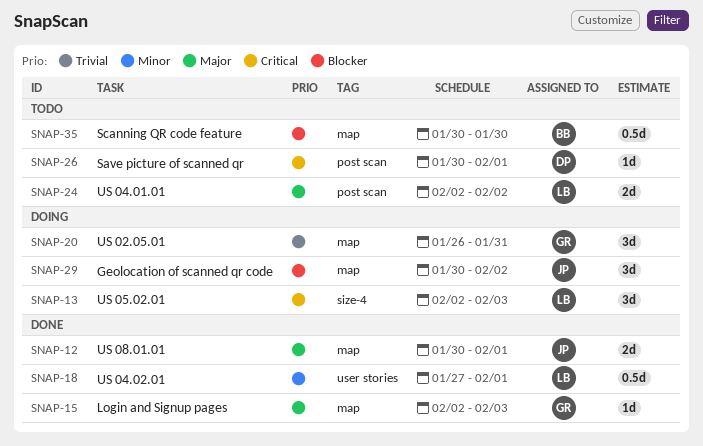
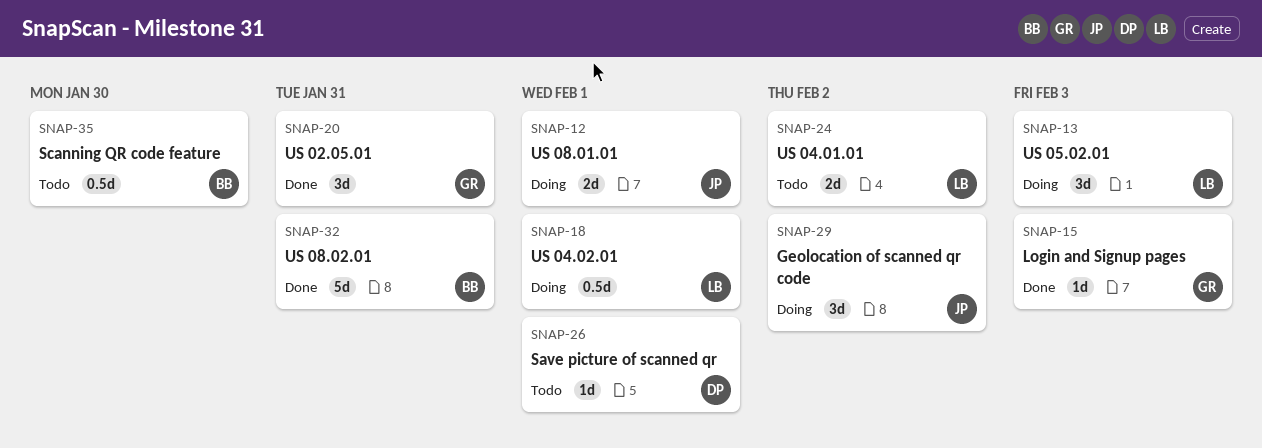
SNAP-12, status: Done -> Doing
SNAP-18, status: Done -> Doing
SNAP-20, status: Doing -> Done
SNAP-32: none -> present

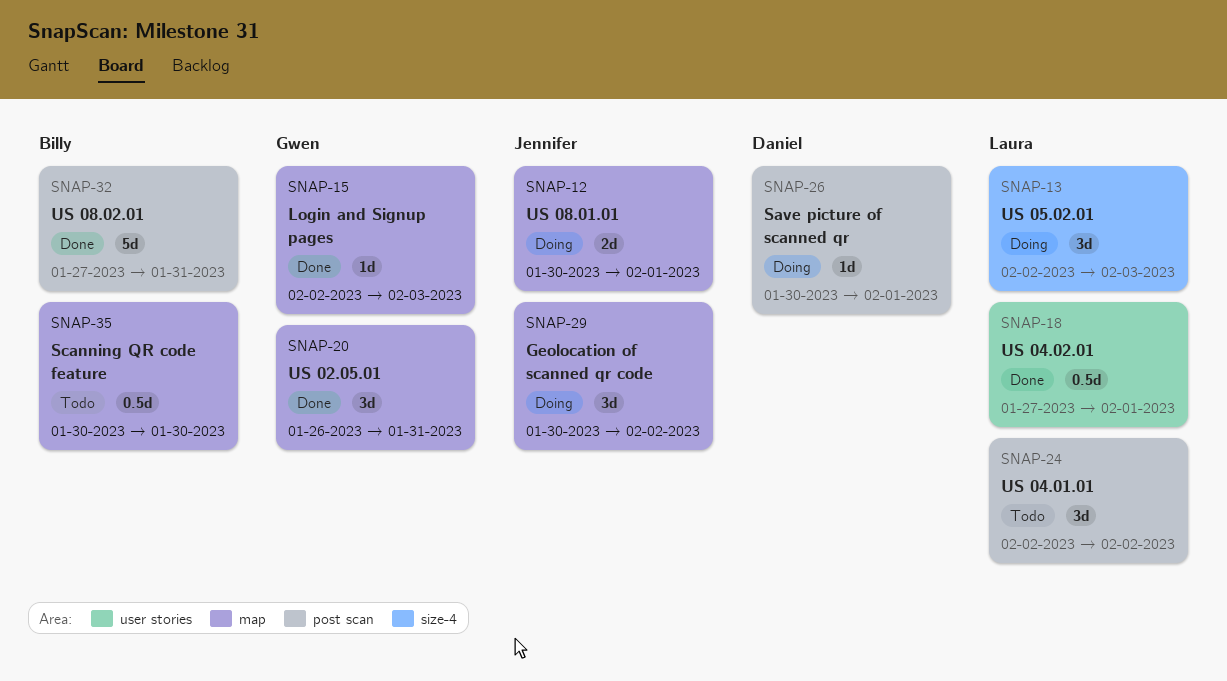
SNAP-18, status: Doing -> Done
SNAP-24, estimate: 2d -> 3d
SNAP-26, status: Todo -> Doing

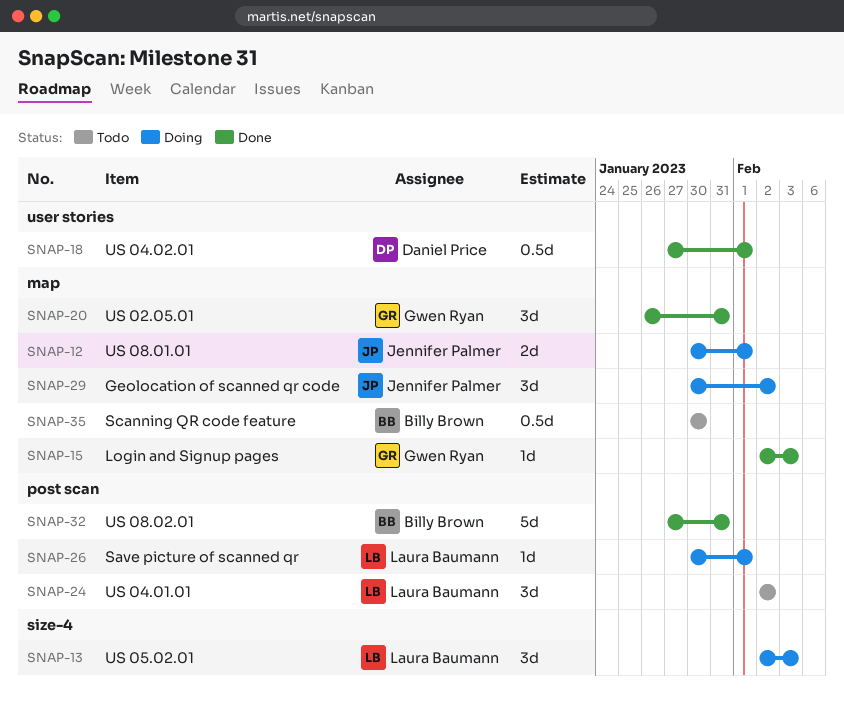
SNAP-18, owner: Laura Baumann -> Daniel Price
SNAP-26, owner: Daniel Price -> Laura Baumann

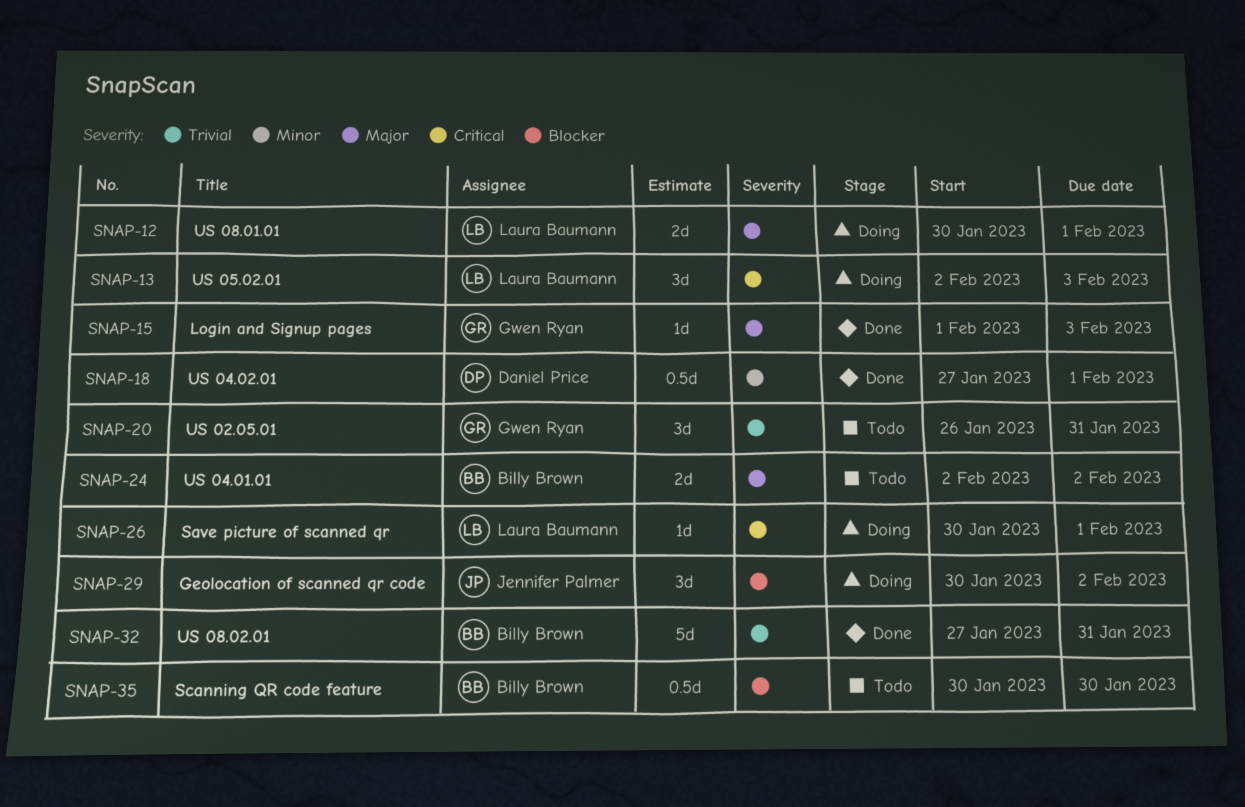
SNAP-12, owner: Jennifer Palmer -> Laura Baumann
SNAP-15, start: Feb 2 -> Feb 1
SNAP-20, status: Done -> Todo
SNAP-24, owner: Laura Baumann -> Billy Brown
SNAP-24, estimate: 3d -> 2d

